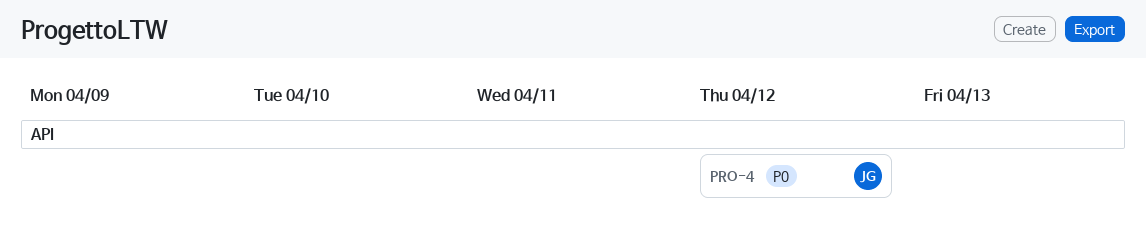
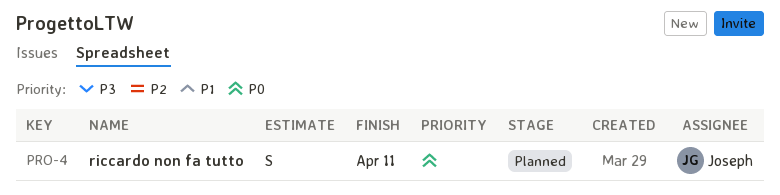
PRO-4, due: Apr 12 -> Apr 11

